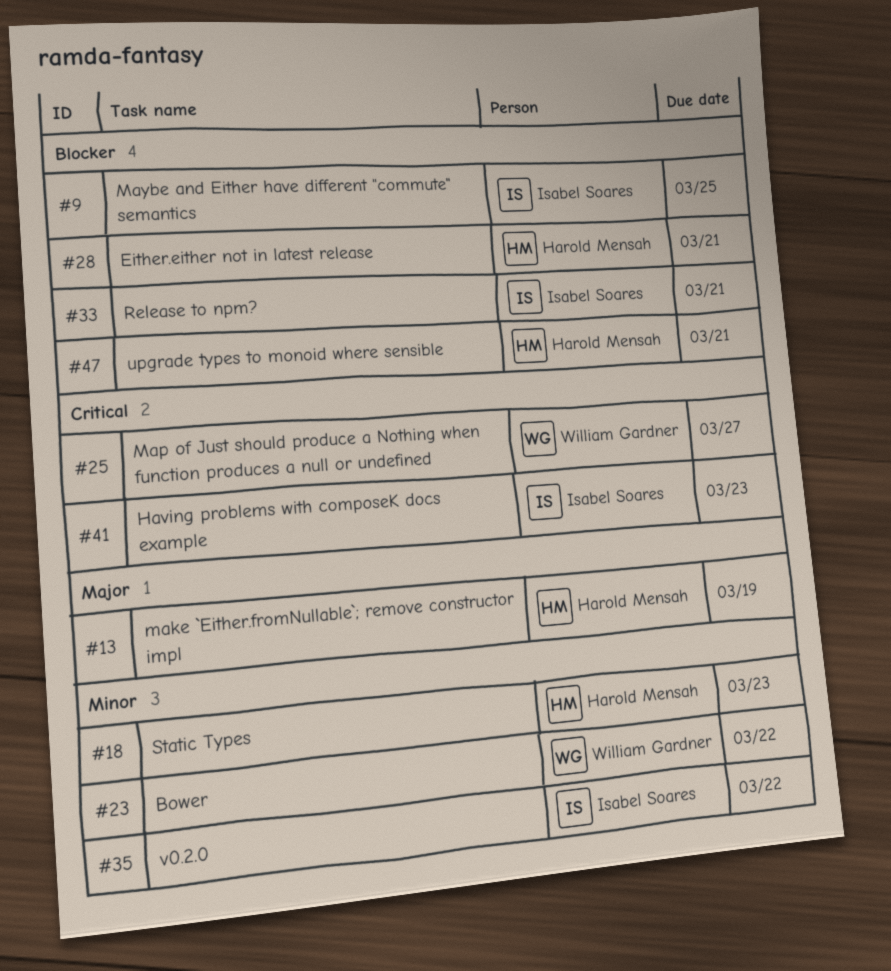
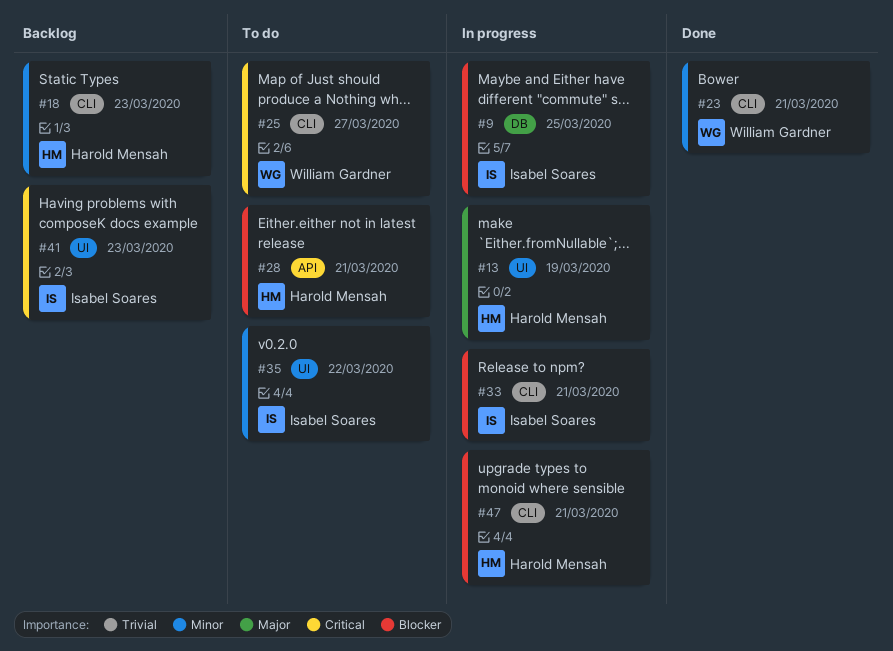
#23, due: Mar 22 -> Mar 21

